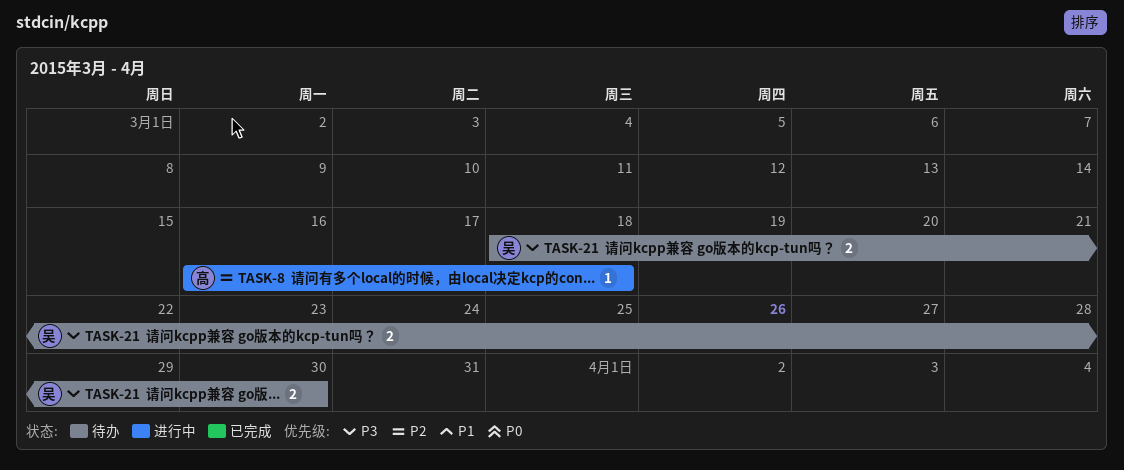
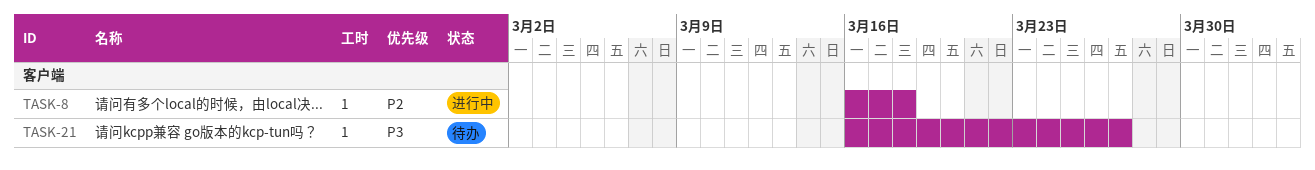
TASK-21, estimate: 2 -> 1
TASK-21, start: Mar 18 -> Mar 16
TASK-21, due: Mar 30 -> Mar 27

